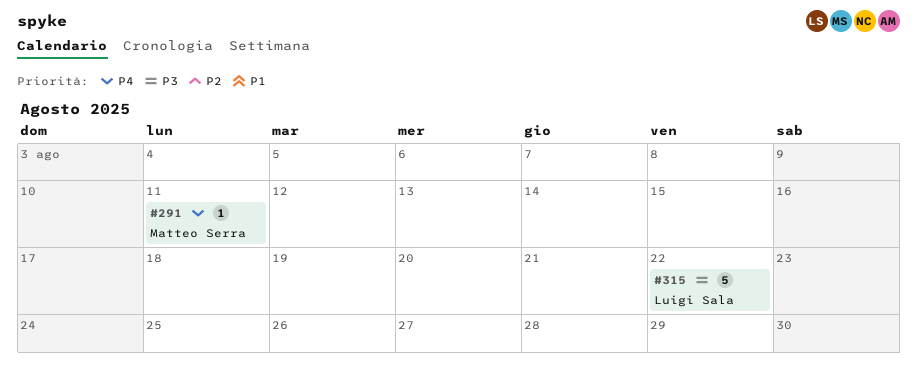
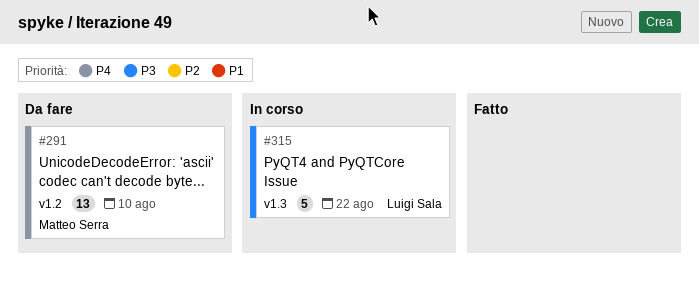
#291, estimate: 1 -> 13
#291, due: Aug 11 -> Aug 10

